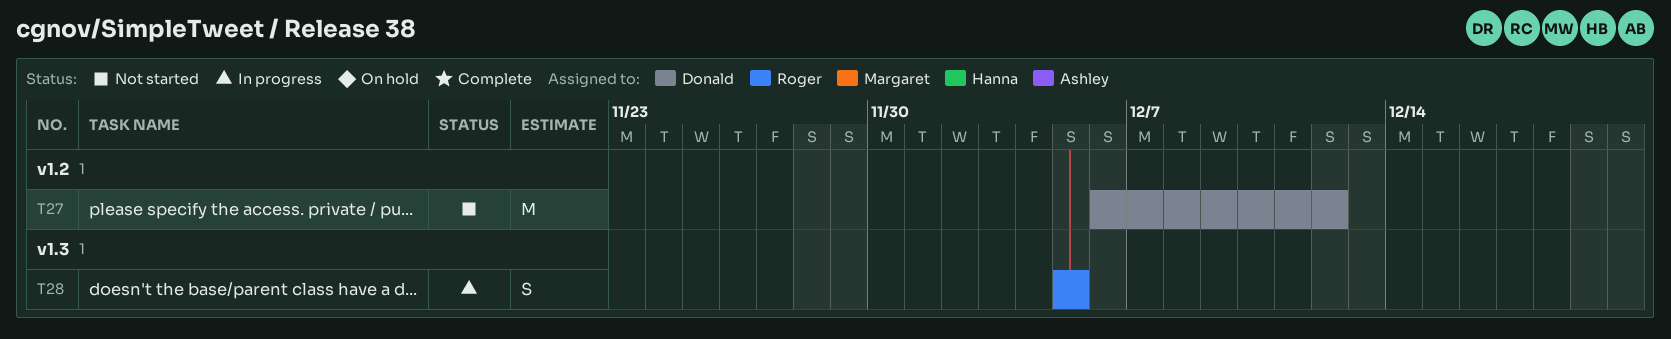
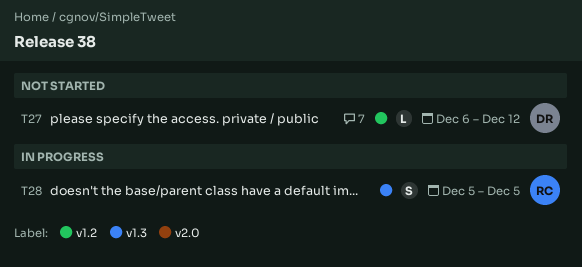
T27, estimate: M -> L

